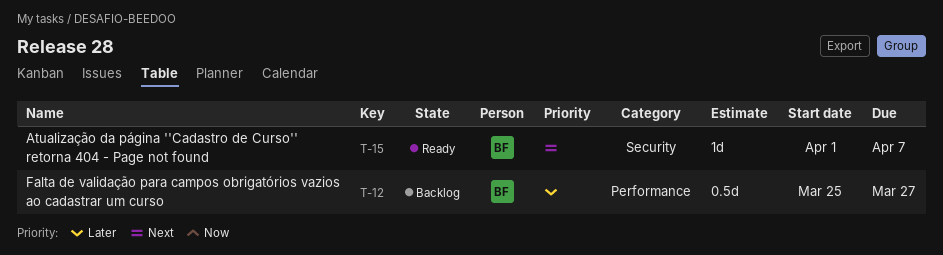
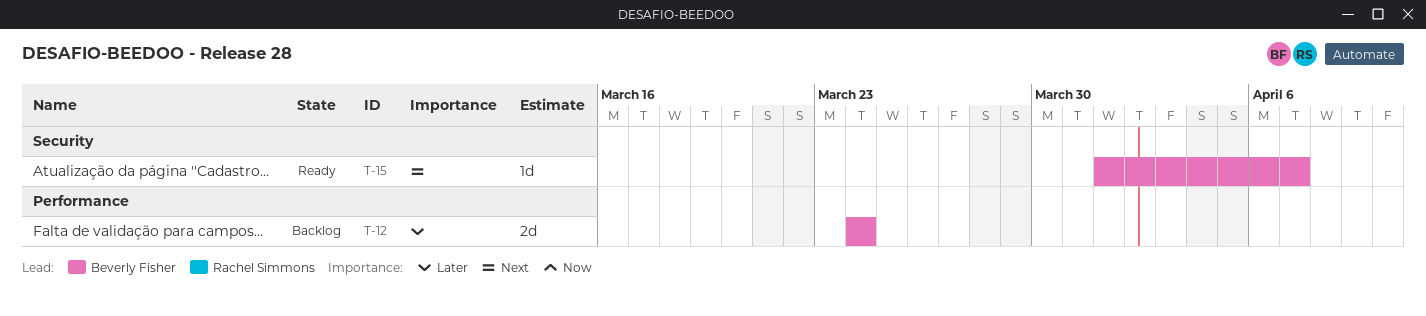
T-12, estimate: 0.5d -> 2d
T-12, start: Mar 25 -> Mar 24
T-12, due: Mar 27 -> Mar 24

